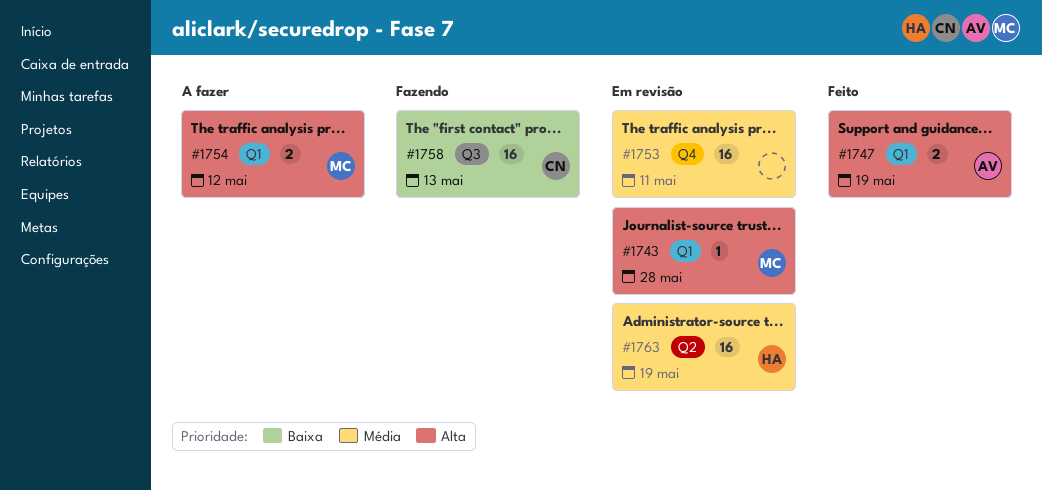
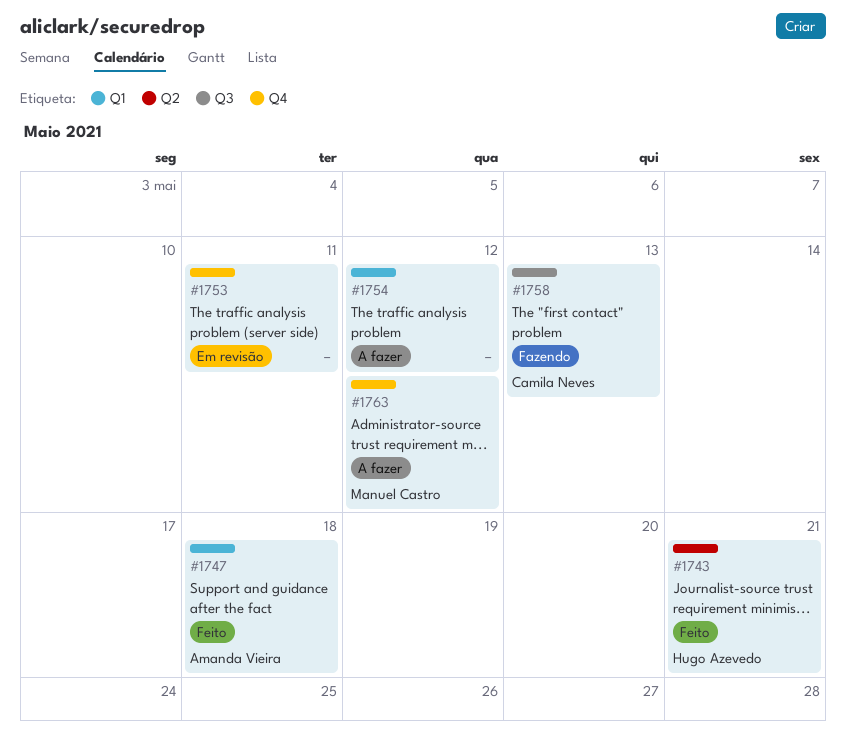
#1743, status: Em revisão -> Feito
#1743, owner: Manuel Castro -> Hugo Azevedo
#1743, label: Q1 -> Q2
#1743, due: May 28 -> May 21
#1747, due: May 19 -> May 18
#1754, owner: Manuel Castro -> none
#1763, status: Em revisão -> A fazer
#1763, owner: Hugo Azevedo -> Manuel Castro
#1763, label: Q2 -> Q4
#1763, due: May 19 -> May 12

